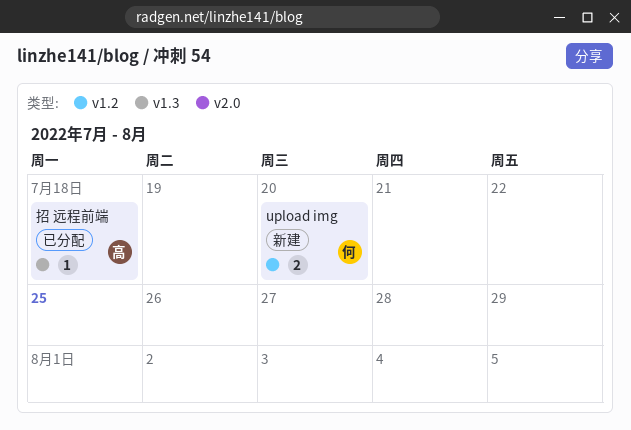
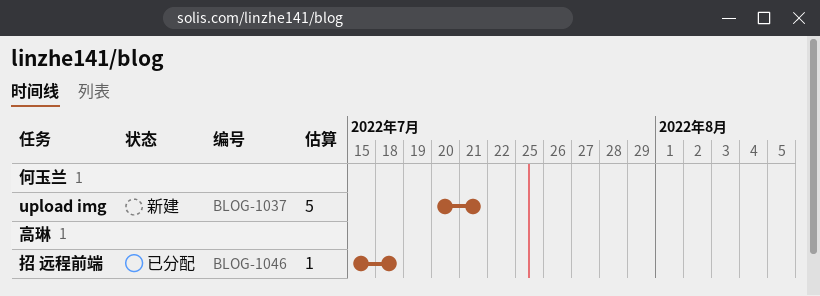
upload img, estimate: 2 -> 5
upload img, due: Jul 20 -> Jul 21

